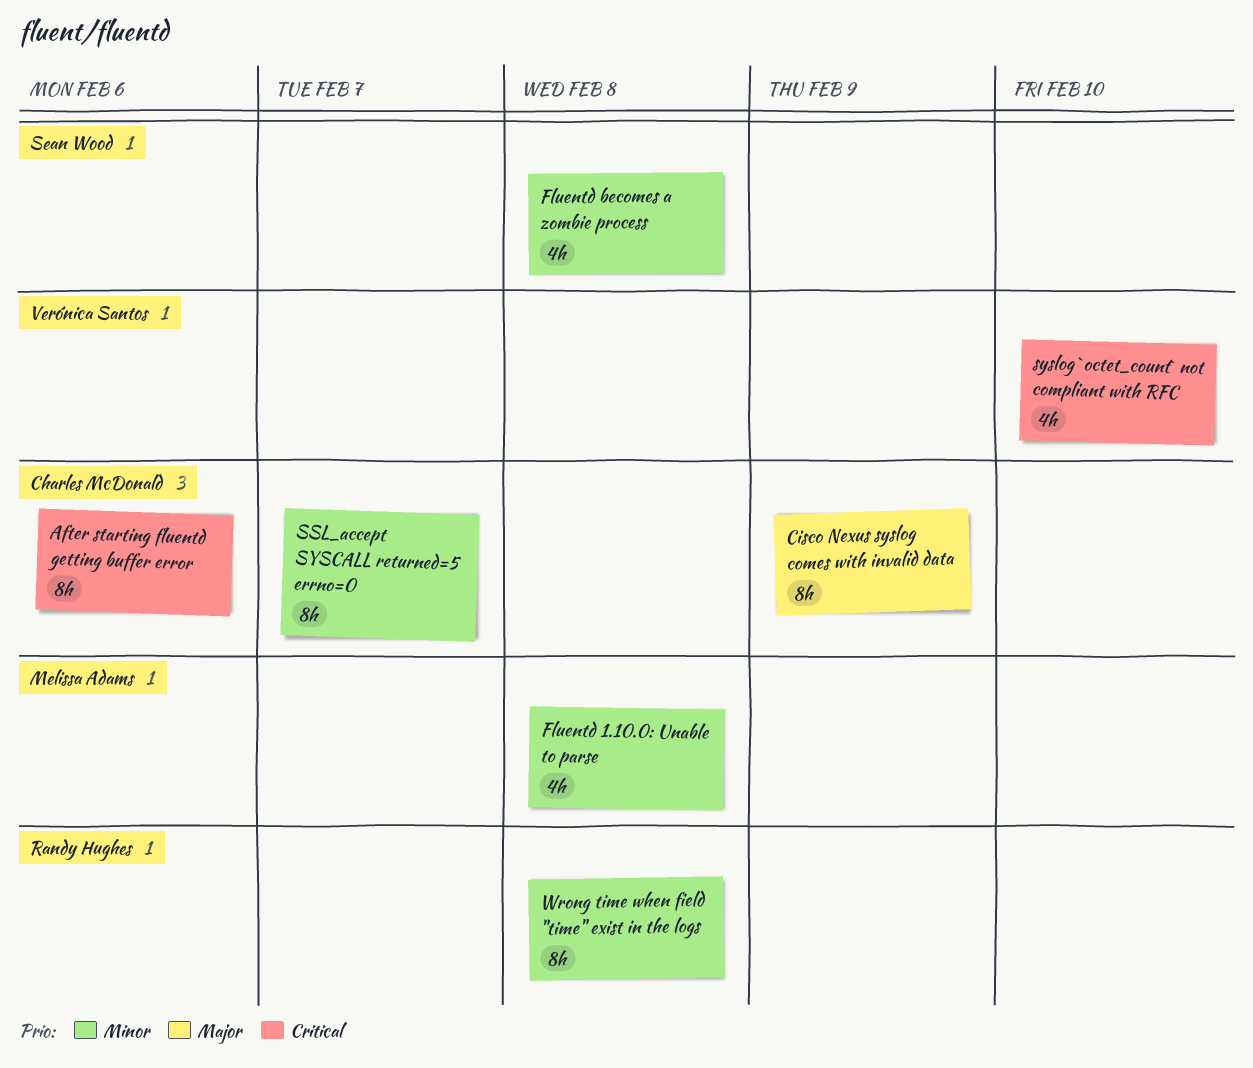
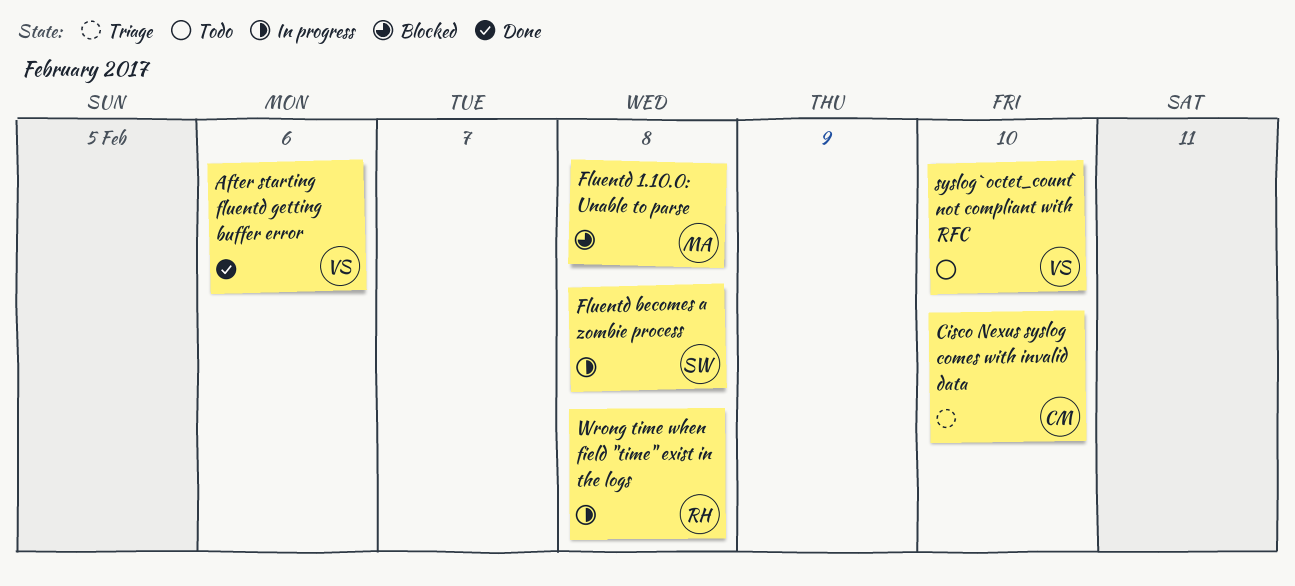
After starting fluentd getting buffer error, owner: Charles McDonald -> Verónica Santos
Cisco Nexus syslog comes with invalid data, due: Feb 9 -> Feb 10
SSL_accept SYSCALL returned=5 errno=0: present -> none

